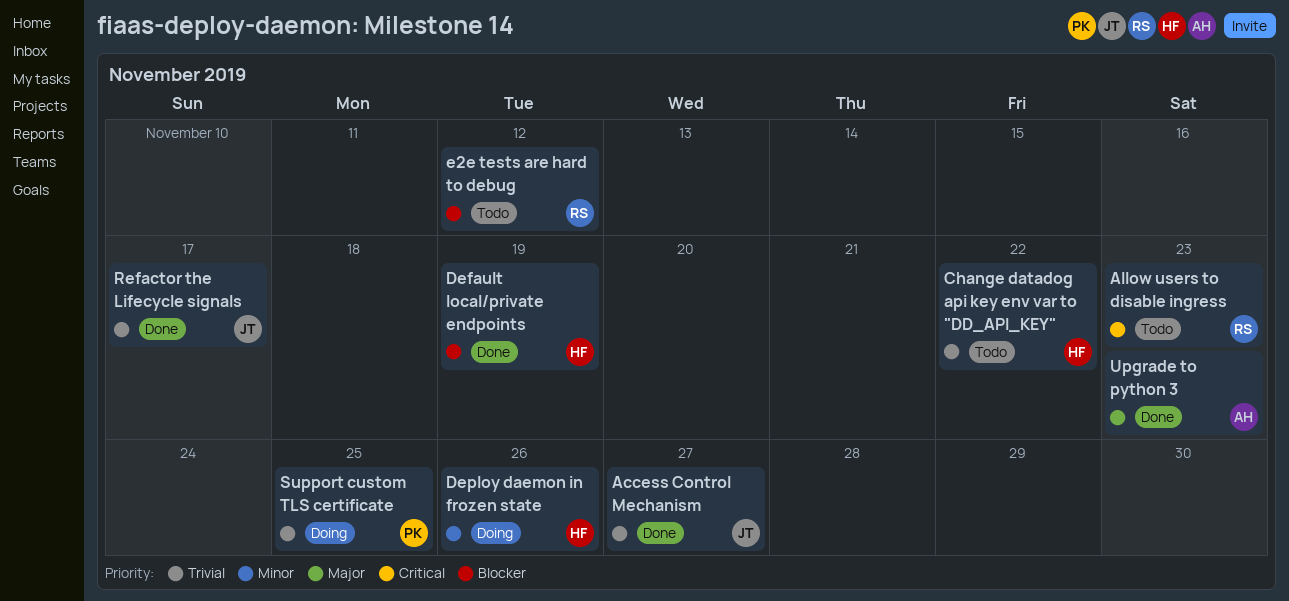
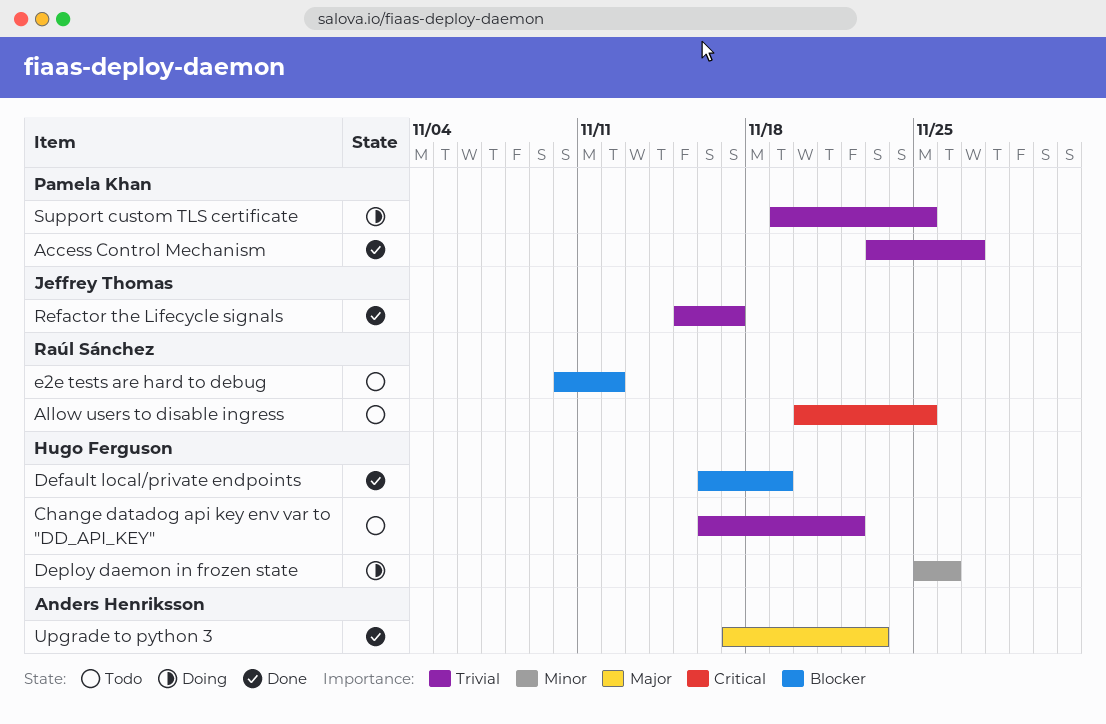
Access Control Mechanism, owner: Jeffrey Thomas -> Pamela Khan
Allow users to disable ingress, due: Nov 23 -> Nov 25

